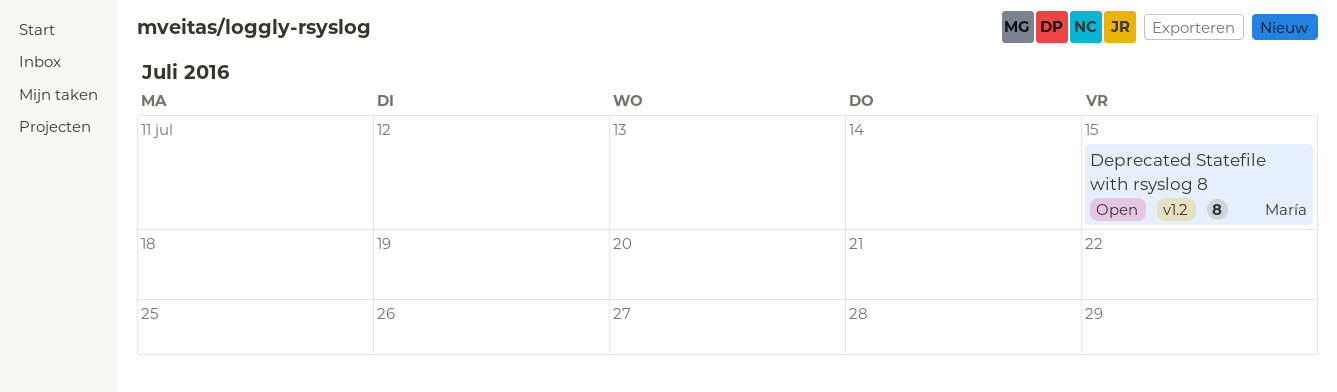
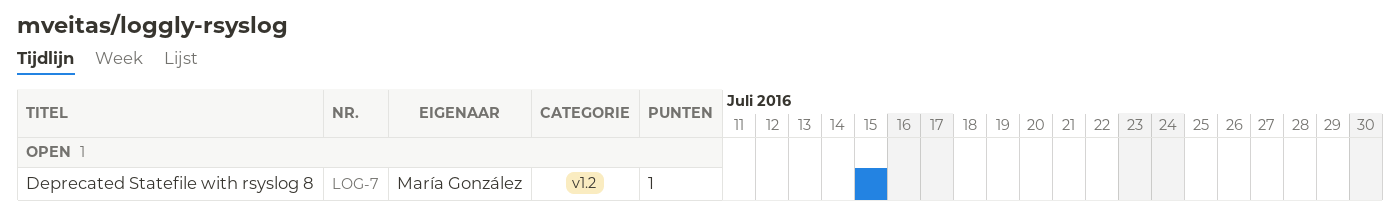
Deprecated Statefile with rsyslog 8, estimate: 8 -> 1

